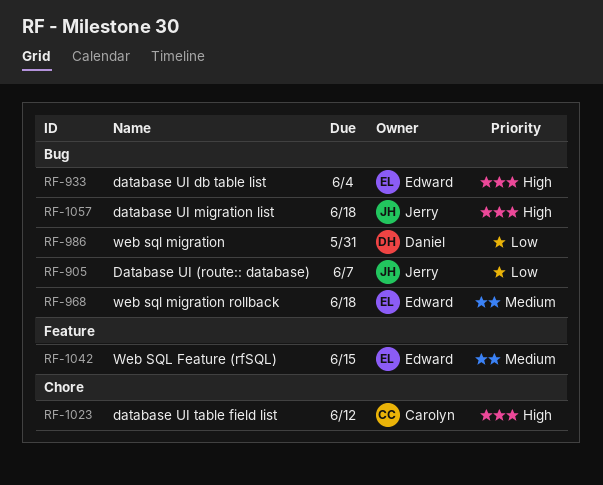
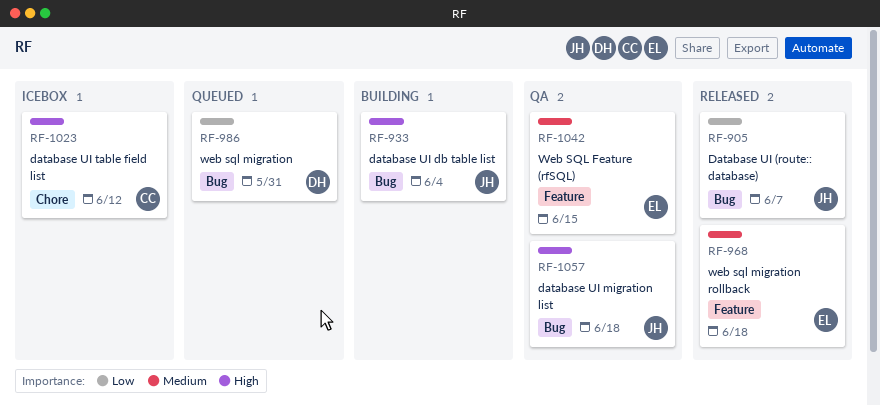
RF-933, owner: Edward -> Jerry
RF-968, label: Bug -> Feature

